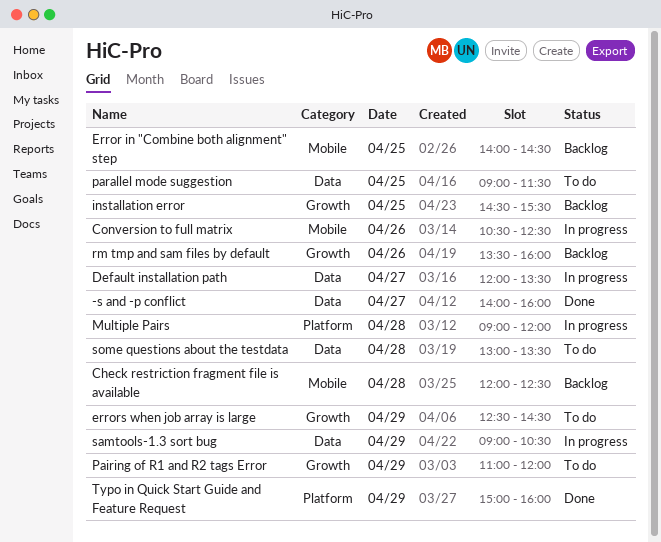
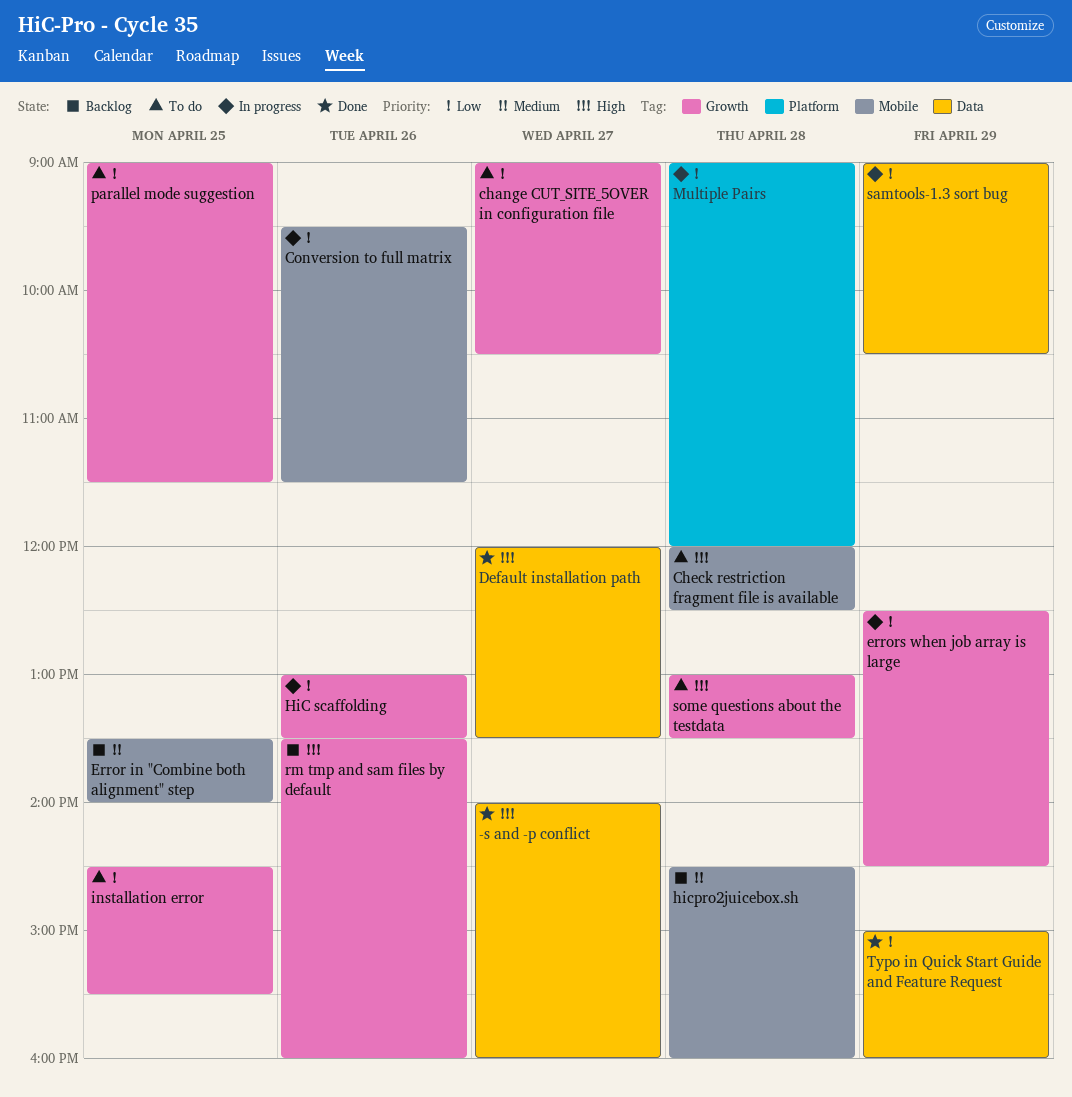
change CUT_SITE_5OVER in configuration file: none -> present
Check restriction fragment file is available, status: Backlog -> To do
Conversion to full matrix, begins: 10:30 -> 09:30
Conversion to full matrix, ends: 12:30 -> 11:30
Default installation path, status: In progress -> Done
Error in "Combine both alignment" step, begins: 14:00 -> 13:30
Error in "Combine both alignment" step, ends: 14:30 -> 14:00
errors when job array is large, status: To do -> In progress
HiC scaffolding: none -> present
hicpro2juicebox.sh: none -> present
installation error, status: Backlog -> To do
Pairing of R1 and R2 tags Error: present -> none
parallel mode suggestion, label: Data -> Growth
some questions about the testdata, label: Data -> Growth
Typo in Quick Start Guide and Feature Request, label: Platform -> Data

